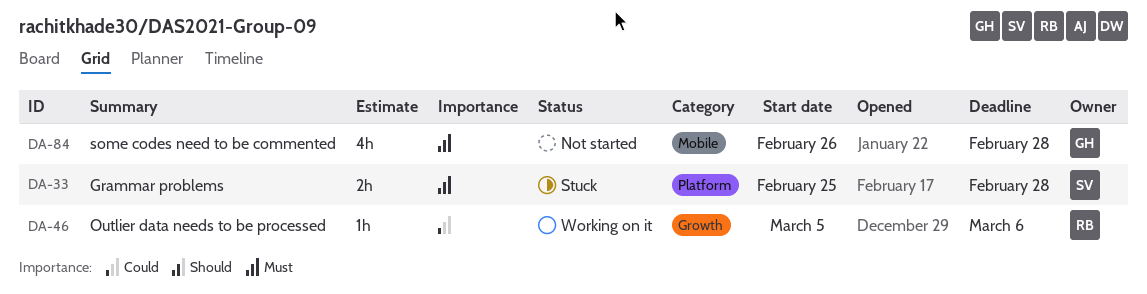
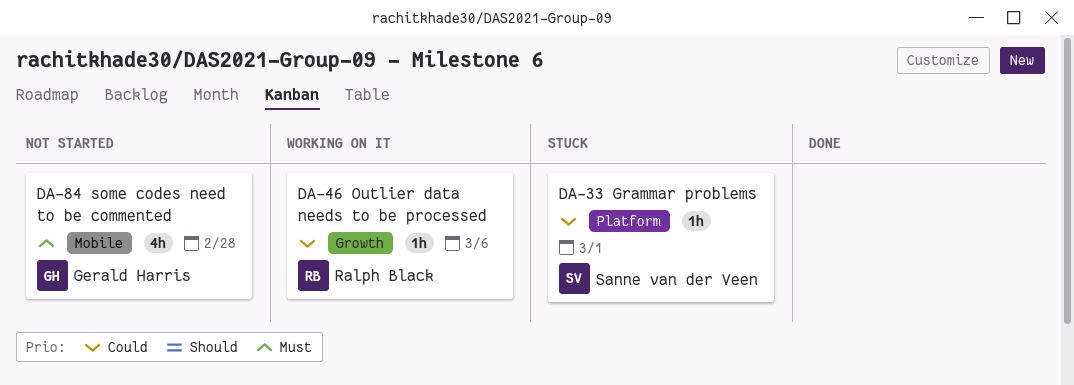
DA-33, priority: Must -> Could
DA-33, estimate: 2h -> 1h
DA-33, due: Feb 28 -> Mar 1

